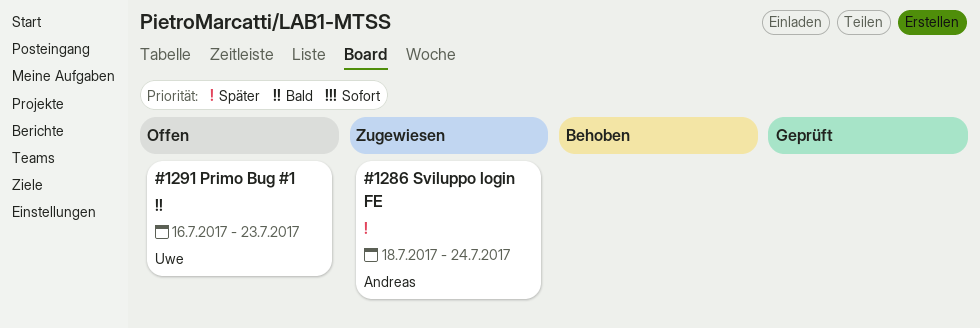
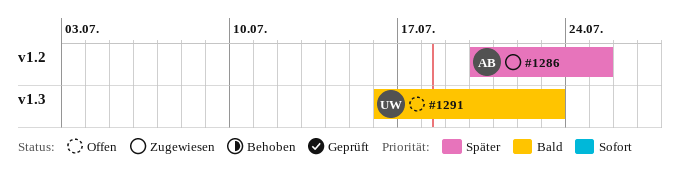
#1286, start: Jul 18 -> Jul 20
#1286, due: Jul 24 -> Jul 25

